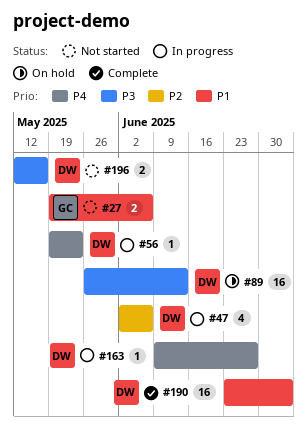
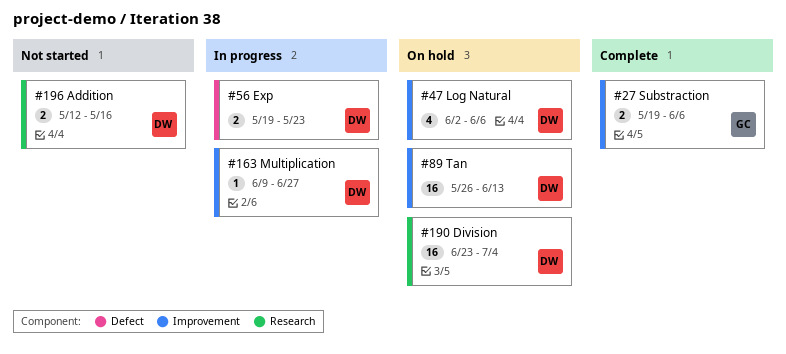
#27, status: Not started -> Complete
#47, status: In progress -> On hold
#56, estimate: 1 -> 2
#190, status: Complete -> On hold

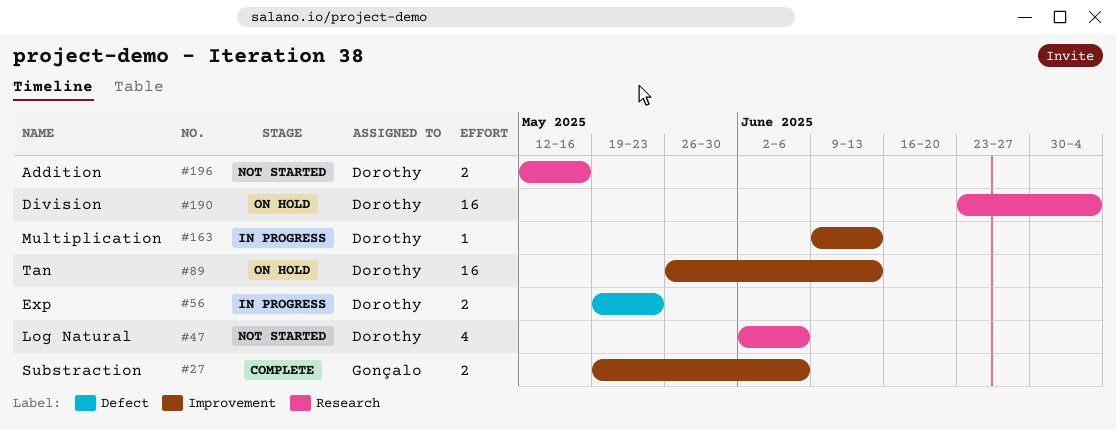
#47, status: On hold -> Not started
#47, label: Improvement -> Research
#163, due: Jun 27 -> Jun 13

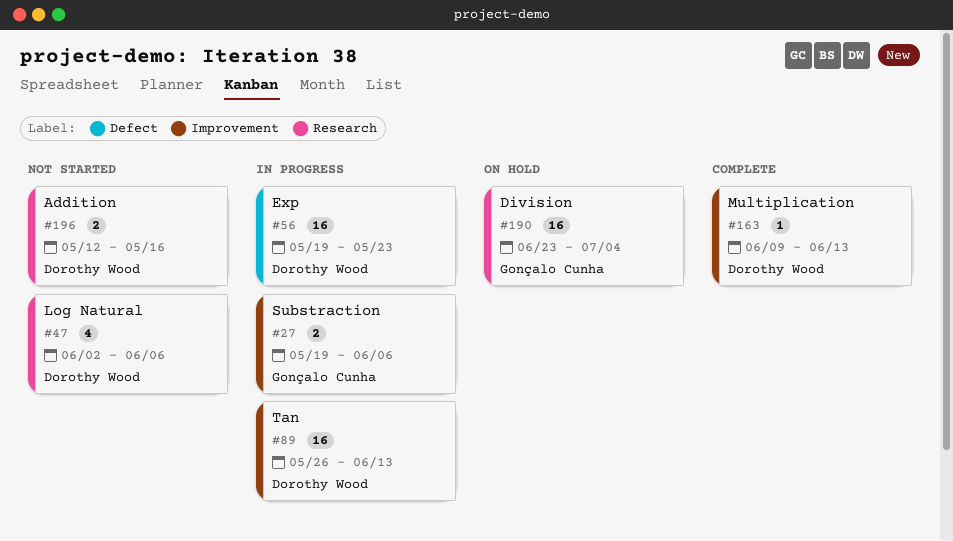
#27, status: Complete -> In progress
#56, estimate: 2 -> 16
#89, status: On hold -> In progress
#163, status: In progress -> Complete
#190, owner: Dorothy Wood -> Gonçalo Cunha

